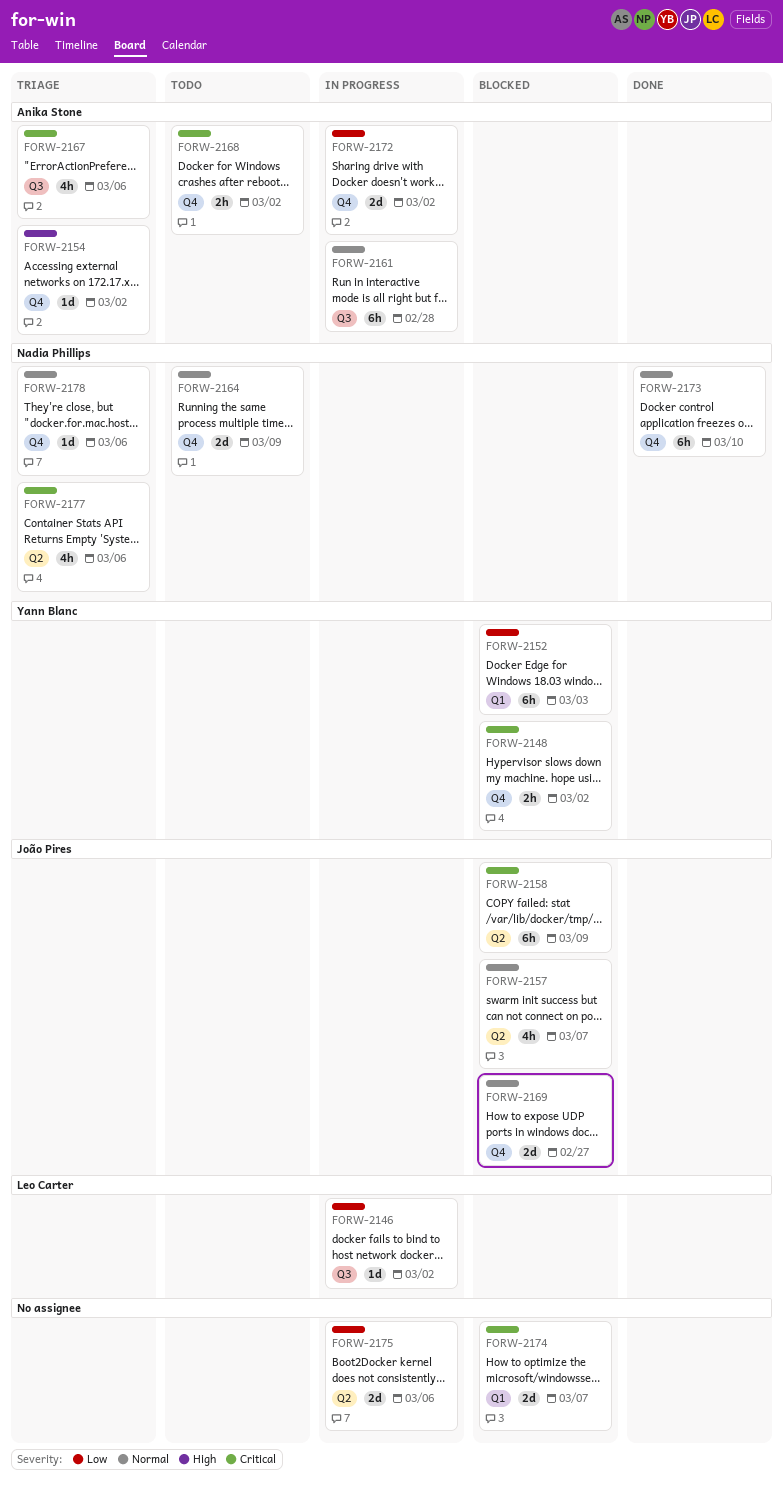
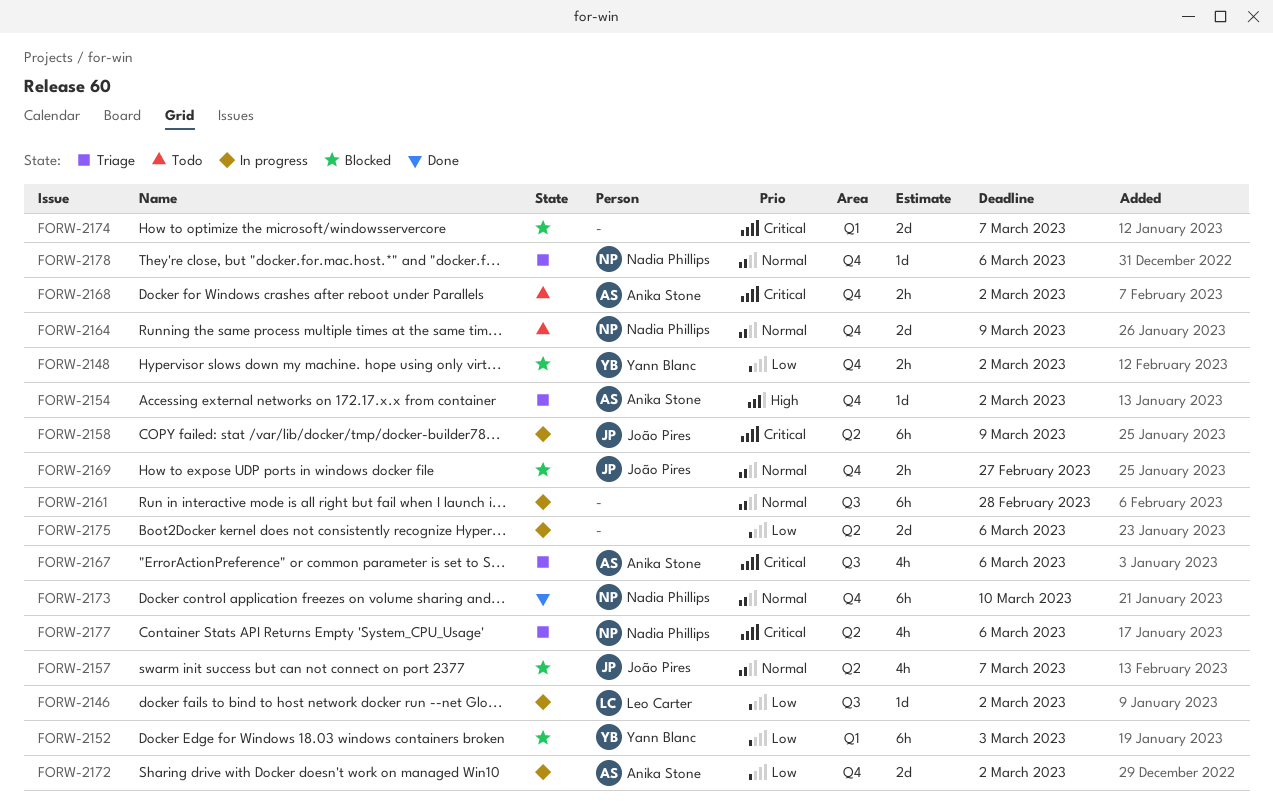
FORW-2148, priority: Critical -> Low
FORW-2158, status: Blocked -> In progress
FORW-2161, owner: Anika Stone -> none
FORW-2169, estimate: 2d -> 2h

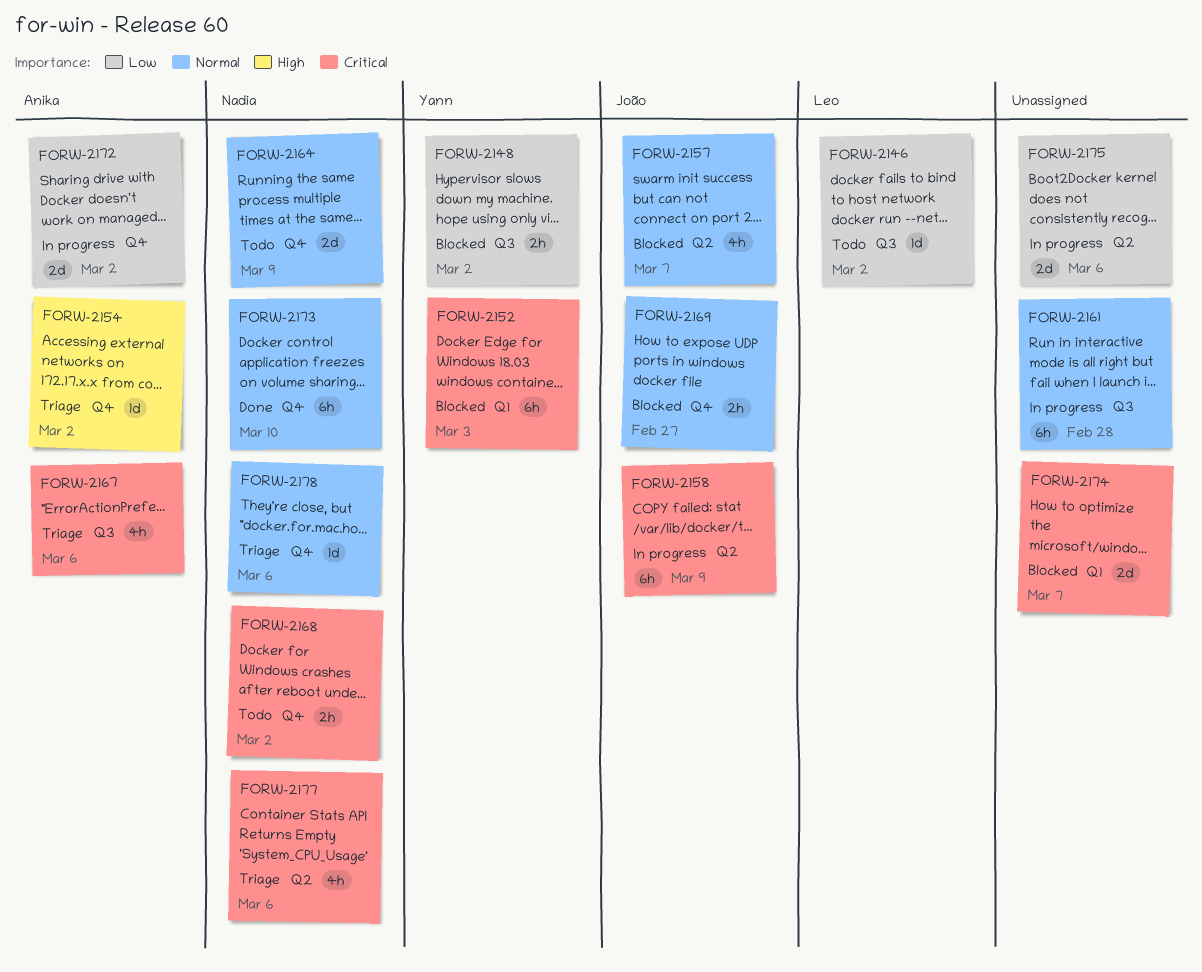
FORW-2146, status: In progress -> Todo
FORW-2148, label: Q4 -> Q3
FORW-2152, priority: Low -> Critical
FORW-2168, owner: Anika Stone -> Nadia Phillips

